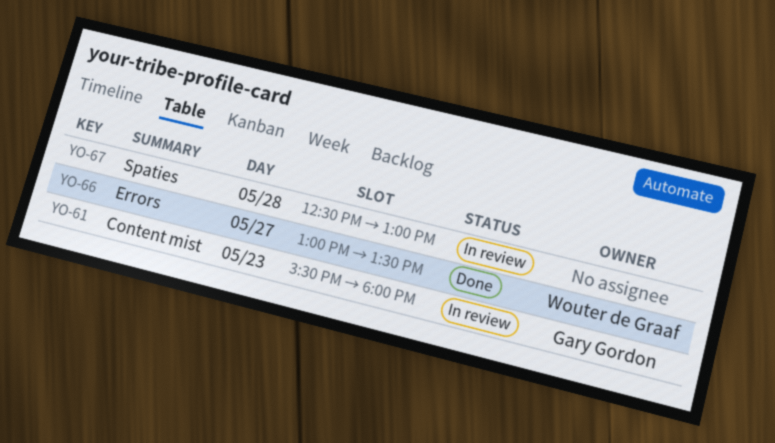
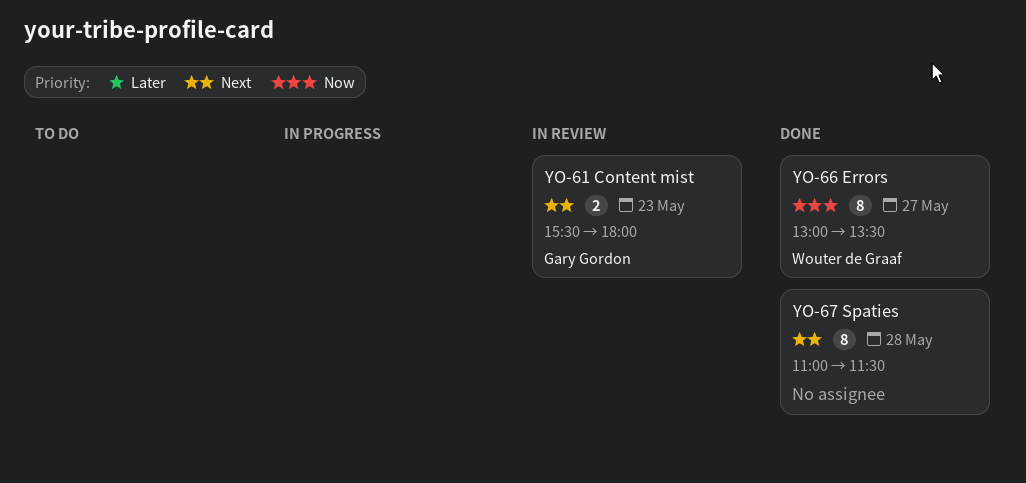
YO-67, status: In review -> Done
YO-67, begins: 12:30 -> 11:00
YO-67, ends: 13:00 -> 11:30

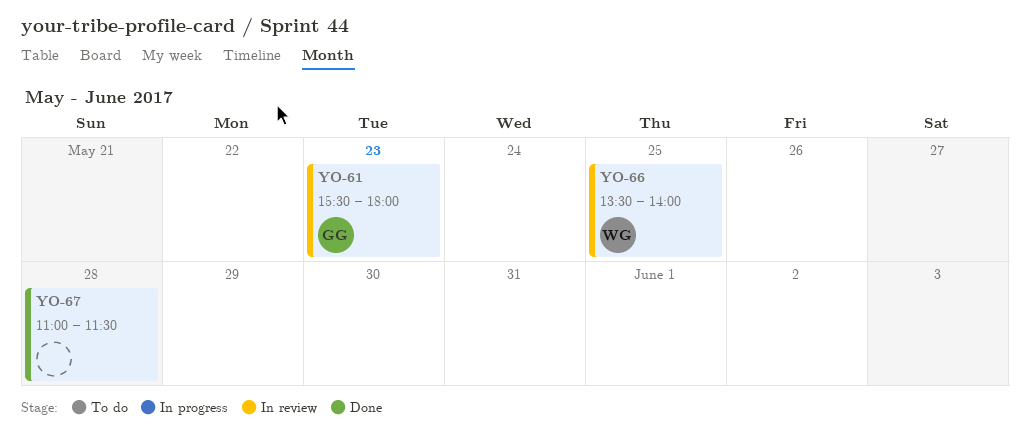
YO-66, status: Done -> In review
YO-66, day: May 27 -> May 25
YO-66, begins: 13:00 -> 13:30
YO-66, ends: 13:30 -> 14:00

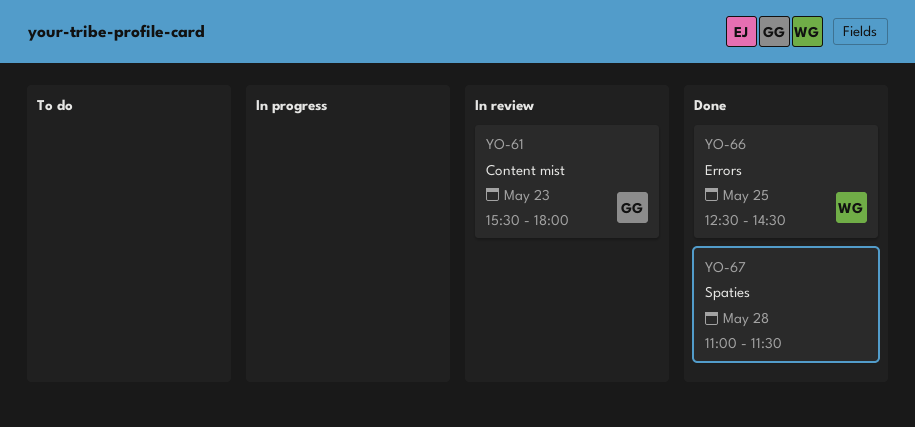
YO-66, status: In review -> Done
YO-66, begins: 13:30 -> 12:30
YO-66, ends: 14:00 -> 14:30

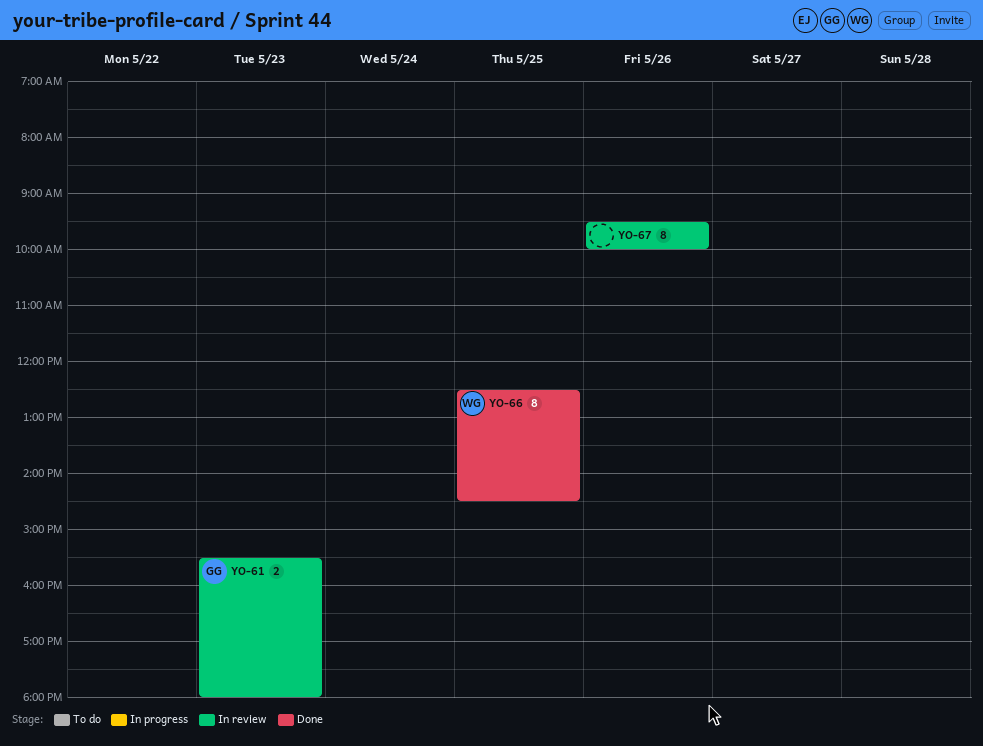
YO-67, status: Done -> In review
YO-67, day: May 28 -> May 26
YO-67, begins: 11:00 -> 09:30
YO-67, ends: 11:30 -> 10:00

